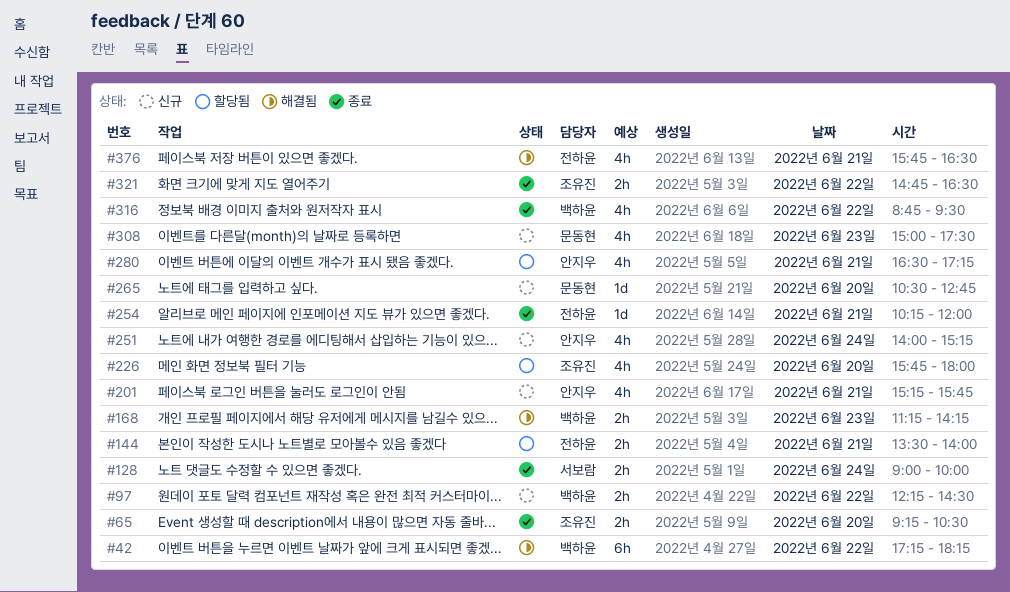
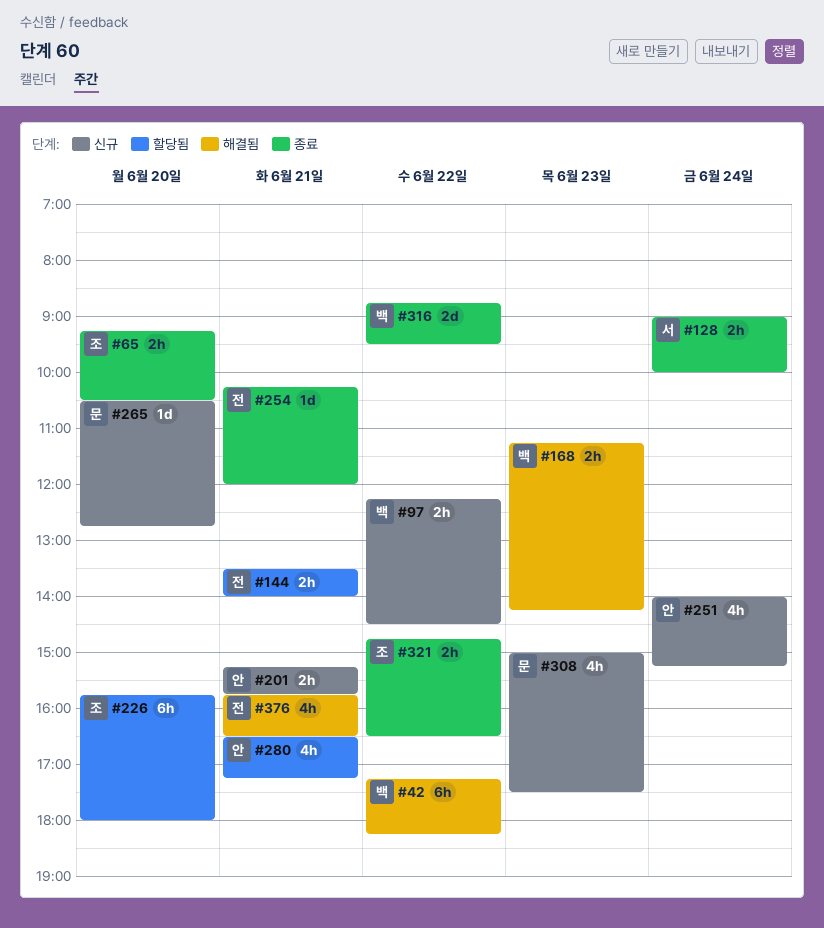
#201, estimate: 4h -> 2h
#226, estimate: 4h -> 6h
#316, estimate: 4h -> 2d

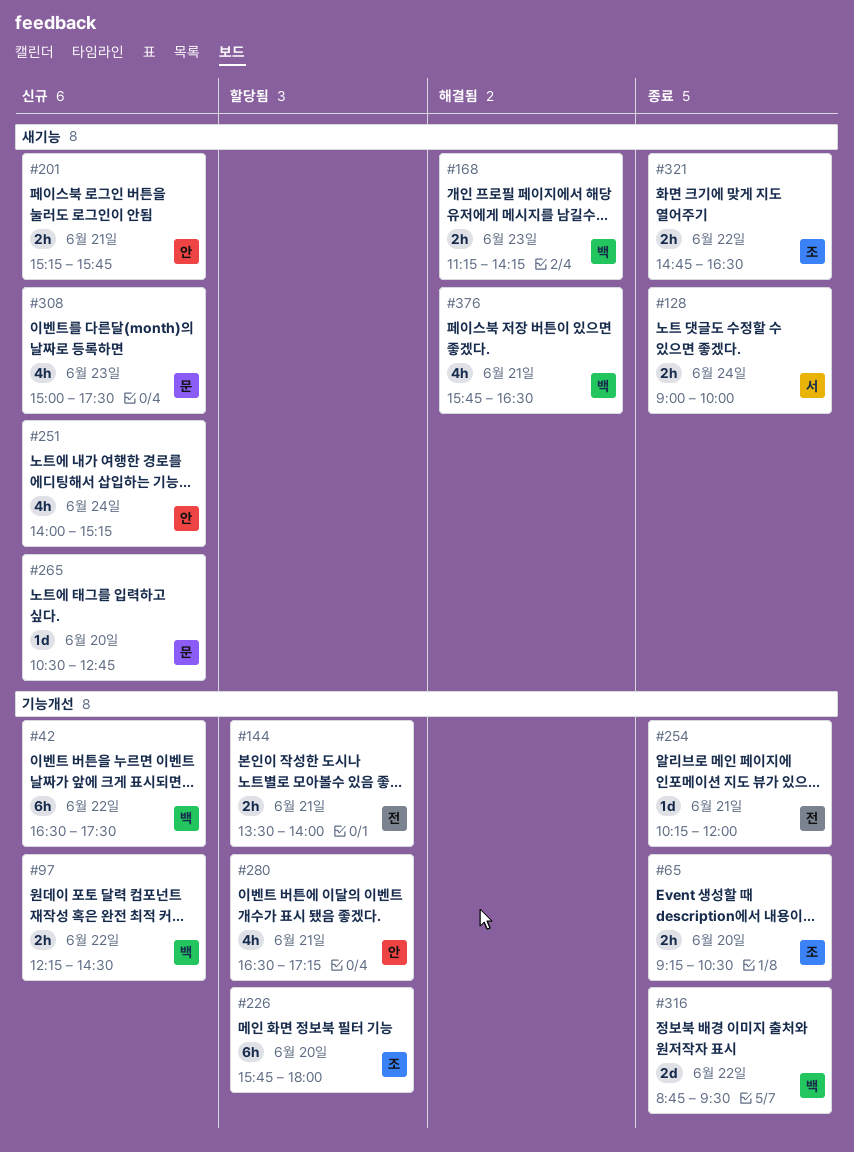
#42, status: 해결됨 -> 신규
#42, begins: 17:15 -> 16:30
#42, ends: 18:15 -> 17:30
#376, owner: 전 -> 백

